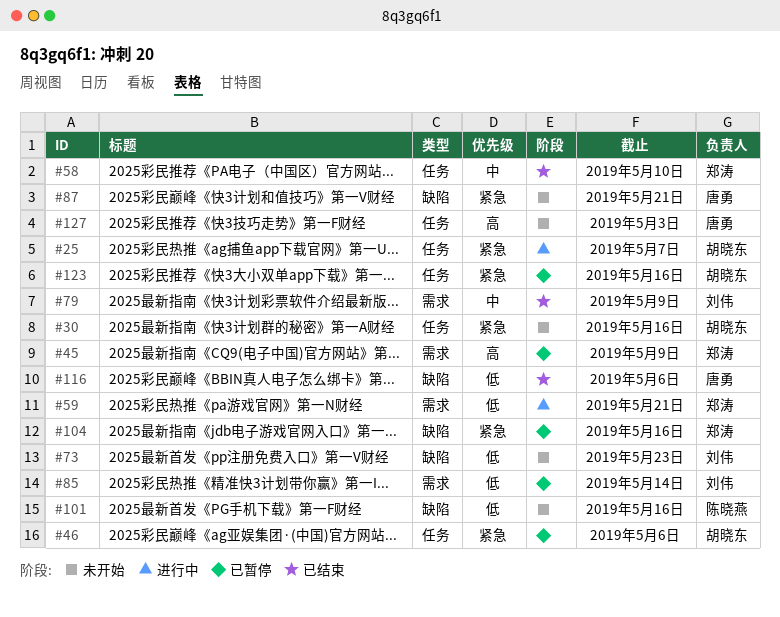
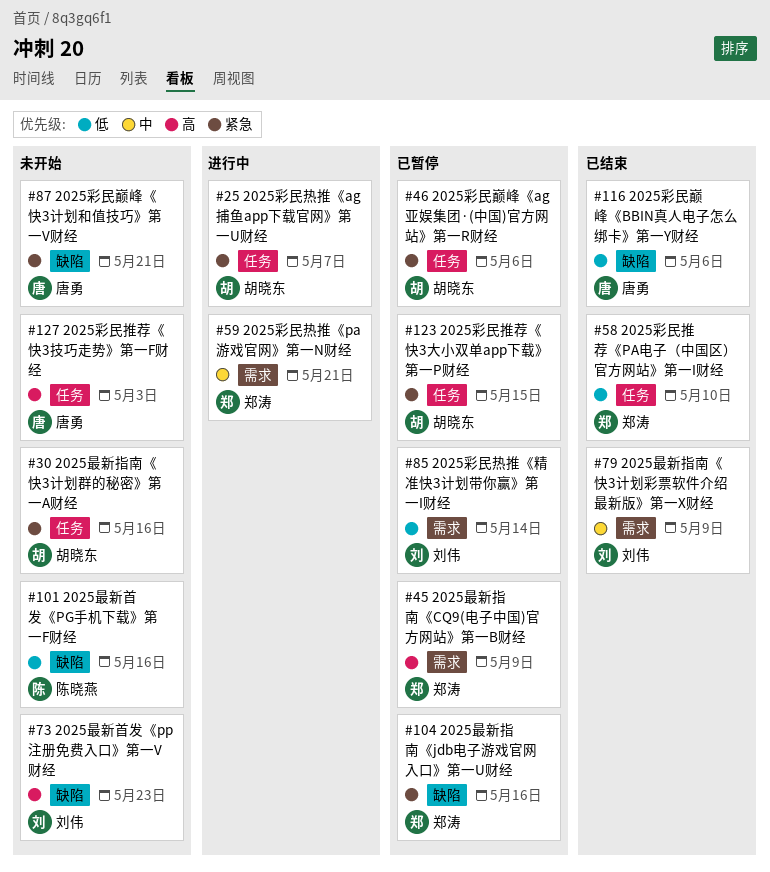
#58, priority: 中 -> 低
#59, priority: 低 -> 中
#73, priority: 低 -> 高
#123, due: May 16 -> May 15

